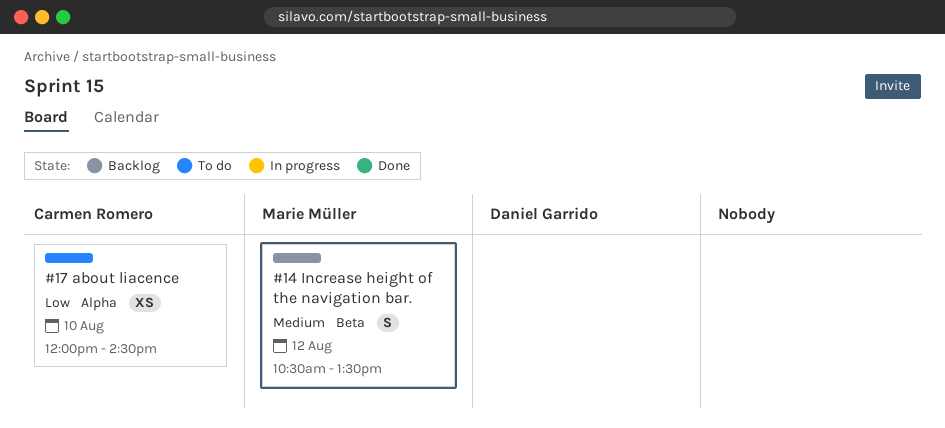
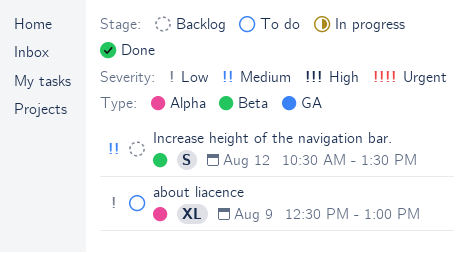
about liacence, estimate: XS -> XL
about liacence, day: Aug 10 -> Aug 9
about liacence, begins: 12:00 -> 12:30
about liacence, ends: 14:30 -> 13:00

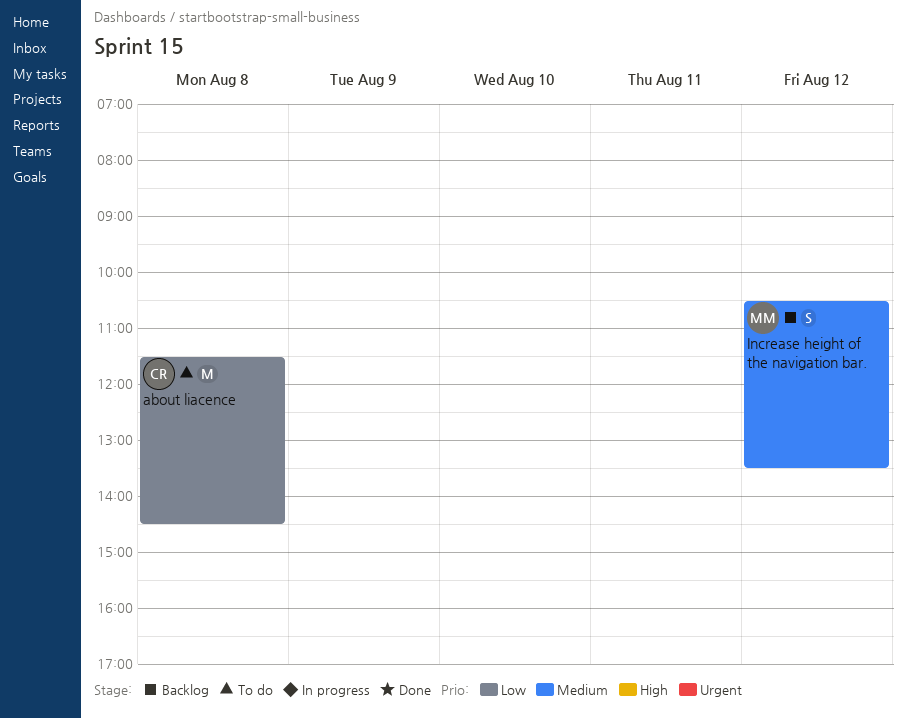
about liacence, estimate: XL -> M
about liacence, day: Aug 9 -> Aug 8
about liacence, begins: 12:30 -> 11:30
about liacence, ends: 13:00 -> 14:30

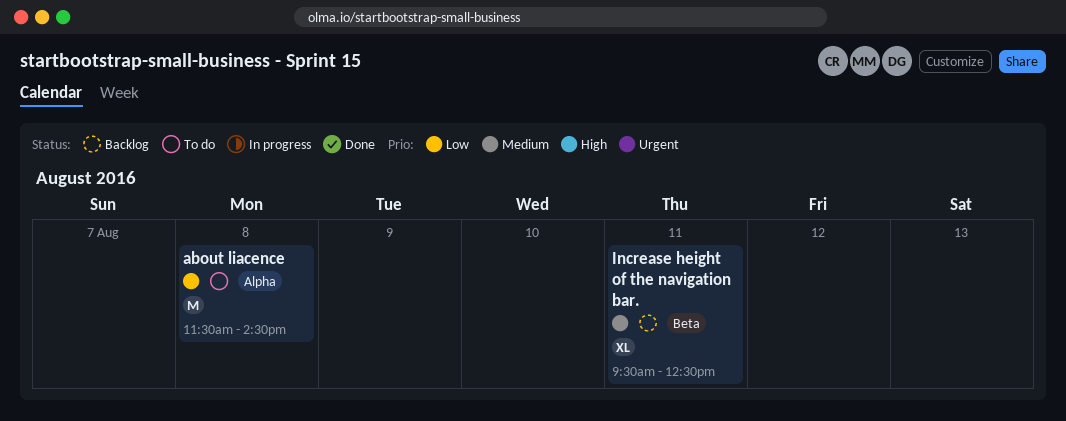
Increase height of the navigation bar., estimate: S -> XL
Increase height of the navigation bar., day: Aug 12 -> Aug 11
Increase height of the navigation bar., begins: 10:30 -> 09:30
Increase height of the navigation bar., ends: 13:30 -> 12:30

